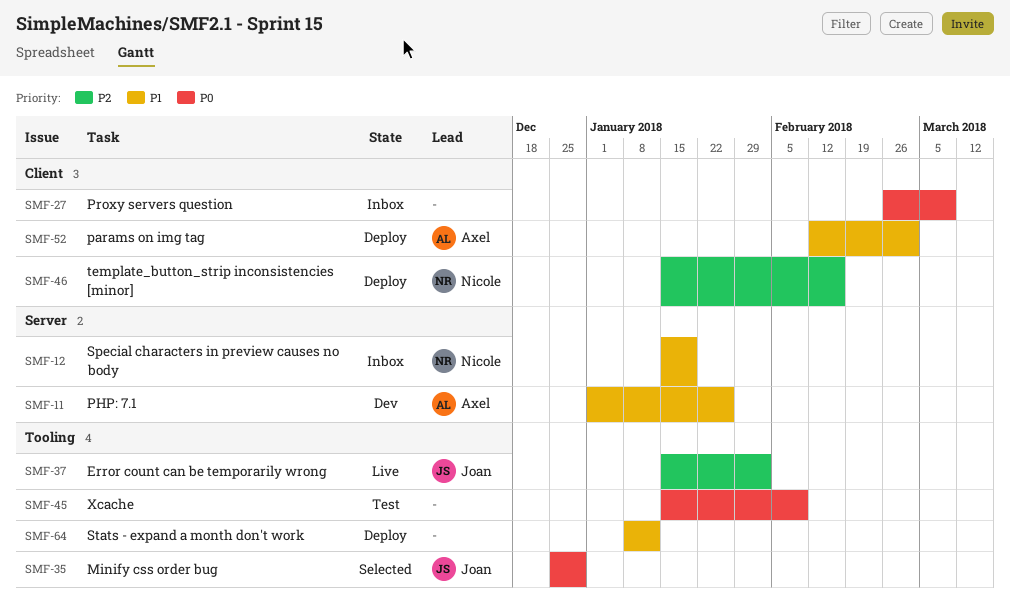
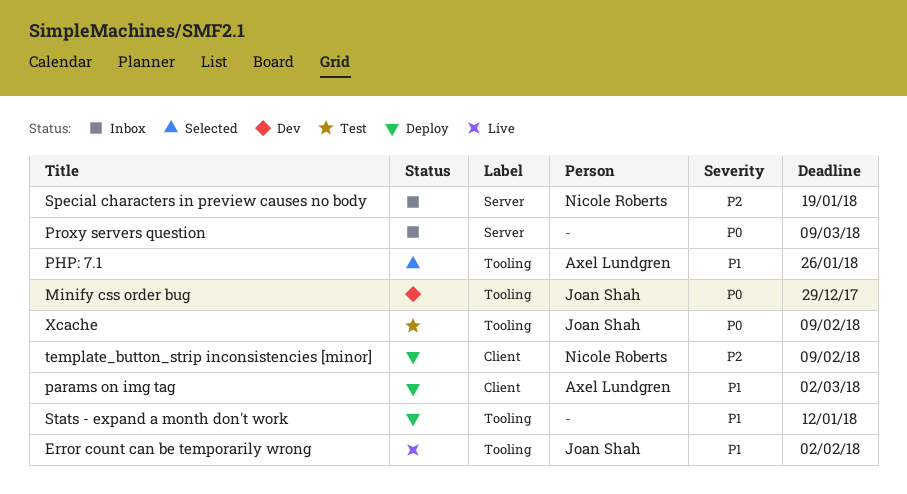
Error count can be temporarily wrong, priority: P2 -> P1
Minify css order bug, status: Selected -> Dev
PHP: 7.1, status: Dev -> Selected
PHP: 7.1, label: Server -> Tooling
Proxy servers question, label: Client -> Server
Special characters in preview causes no body, priority: P1 -> P2
template_button_strip inconsistencies [minor], due: Feb 16 -> Feb 9
Xcache, owner: none -> Joan Shah

